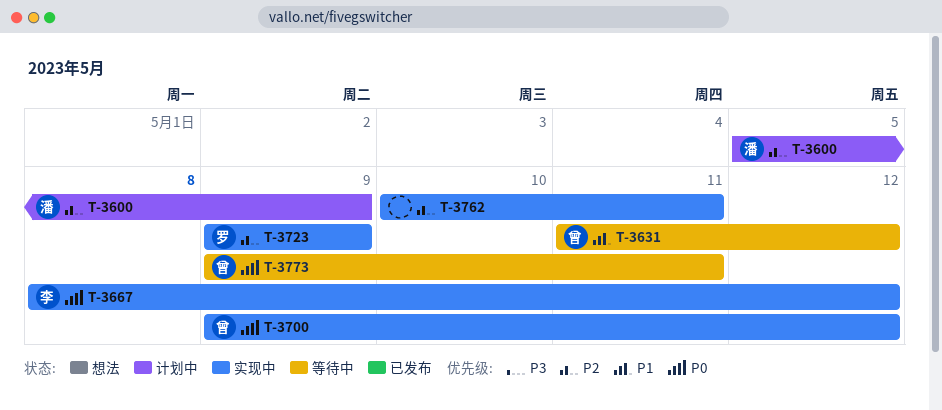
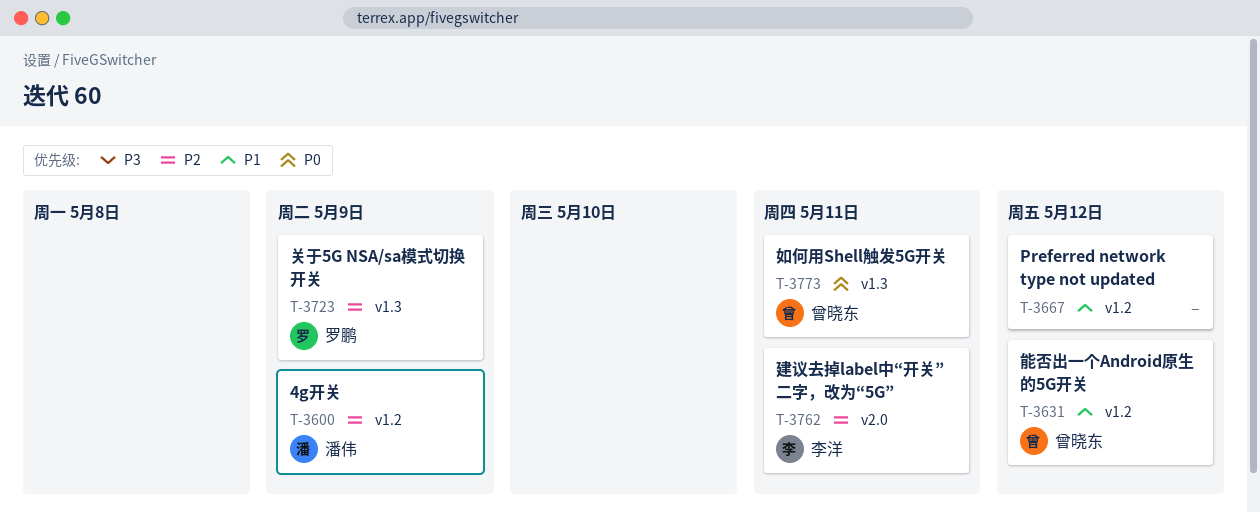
T-3667, owner: 李洋 -> none
T-3667, priority: P0 -> P1
T-3700: present -> none
T-3762, owner: none -> 李洋

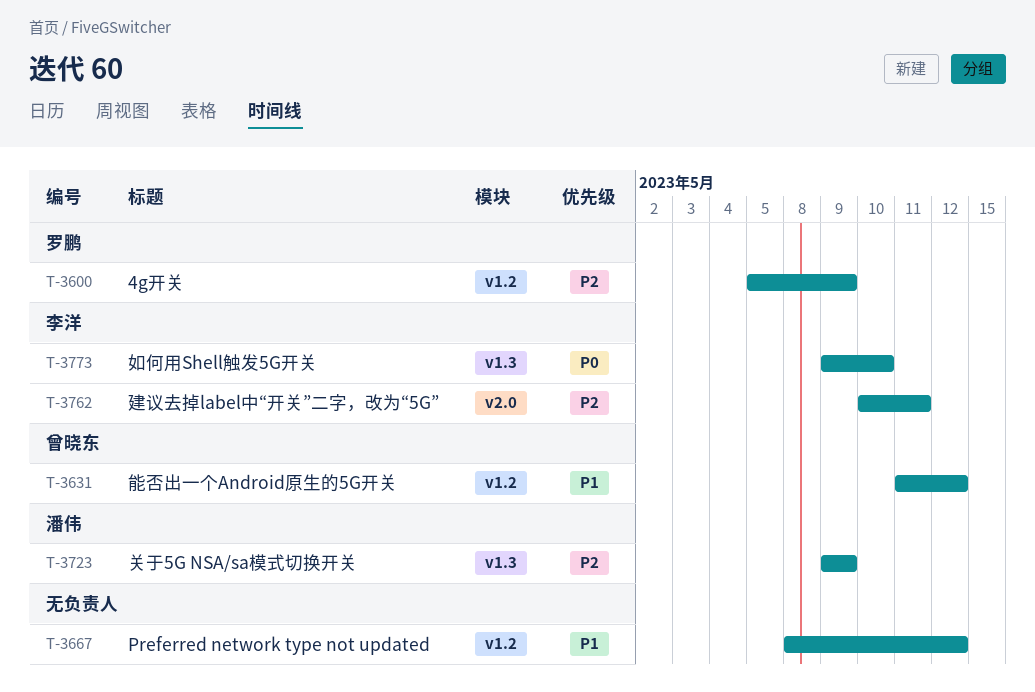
T-3600, owner: 潘伟 -> 罗鹏
T-3723, owner: 罗鹏 -> 潘伟
T-3773, owner: 曾晓东 -> 李洋
T-3773, due: May 11 -> May 10

